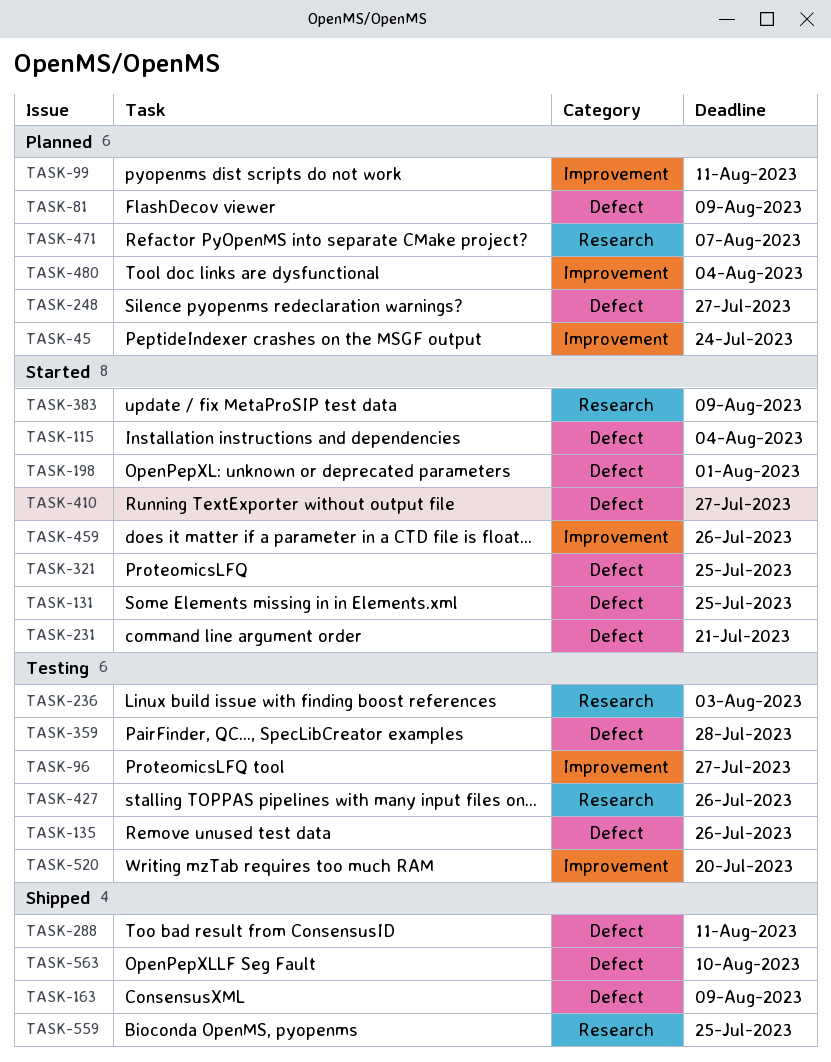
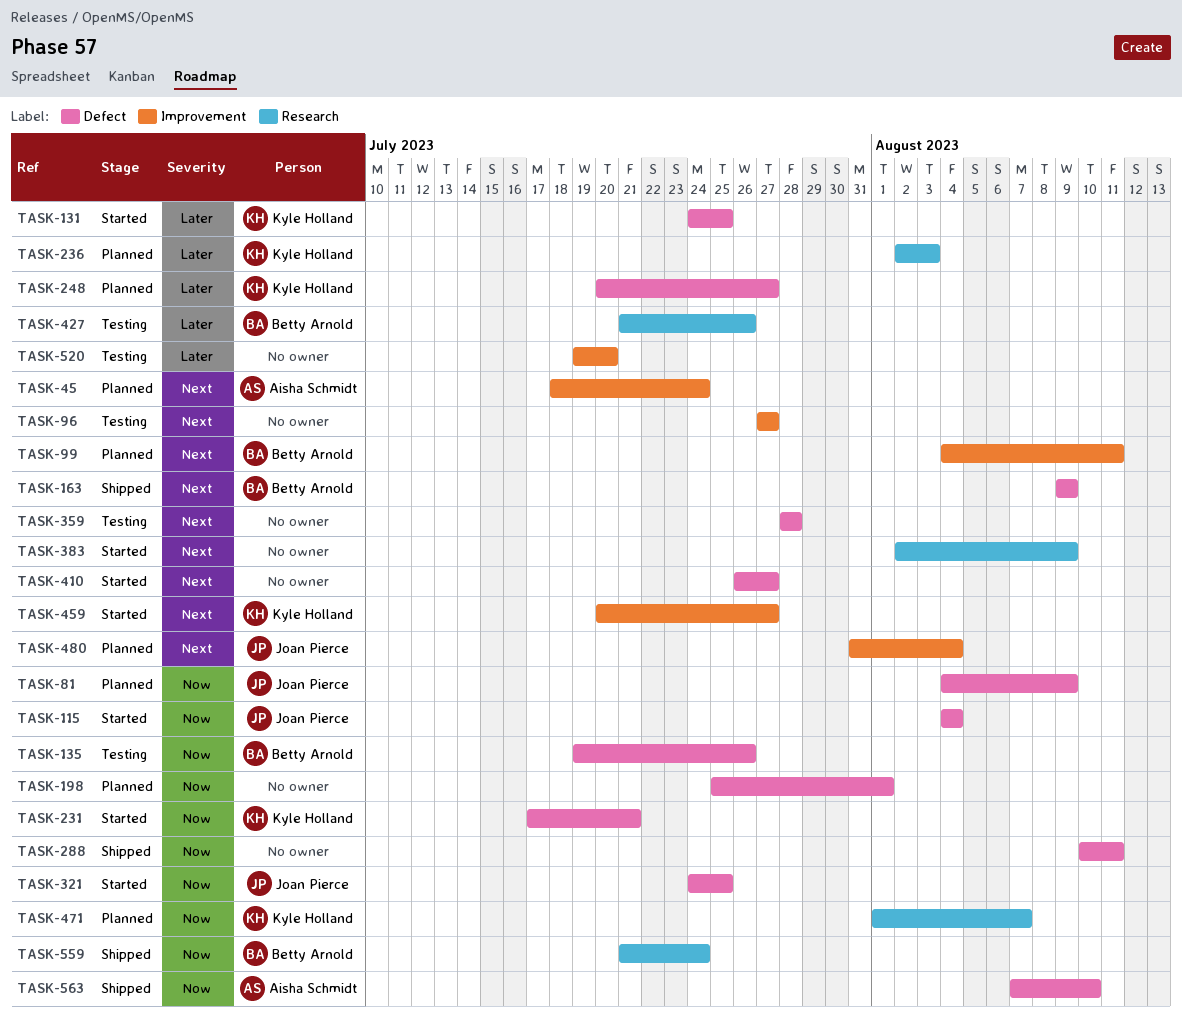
TASK-198, status: Started -> Planned
TASK-236, status: Testing -> Planned
TASK-459, due: Jul 26 -> Jul 27
TASK-559, due: Jul 25 -> Jul 24

